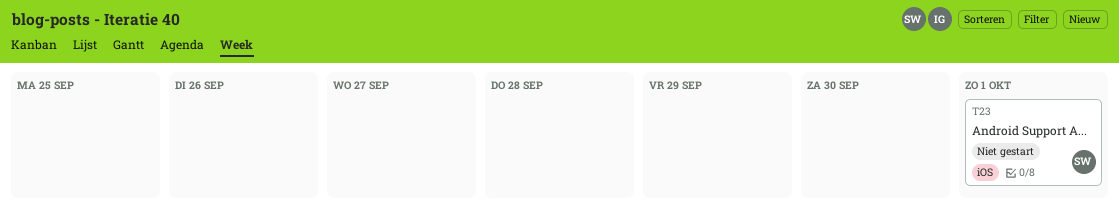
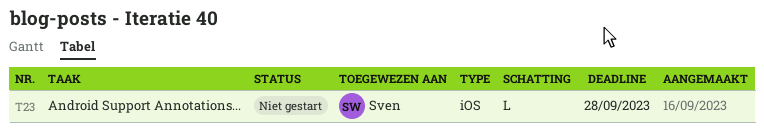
T23, due: Oct 1 -> Sep 28

